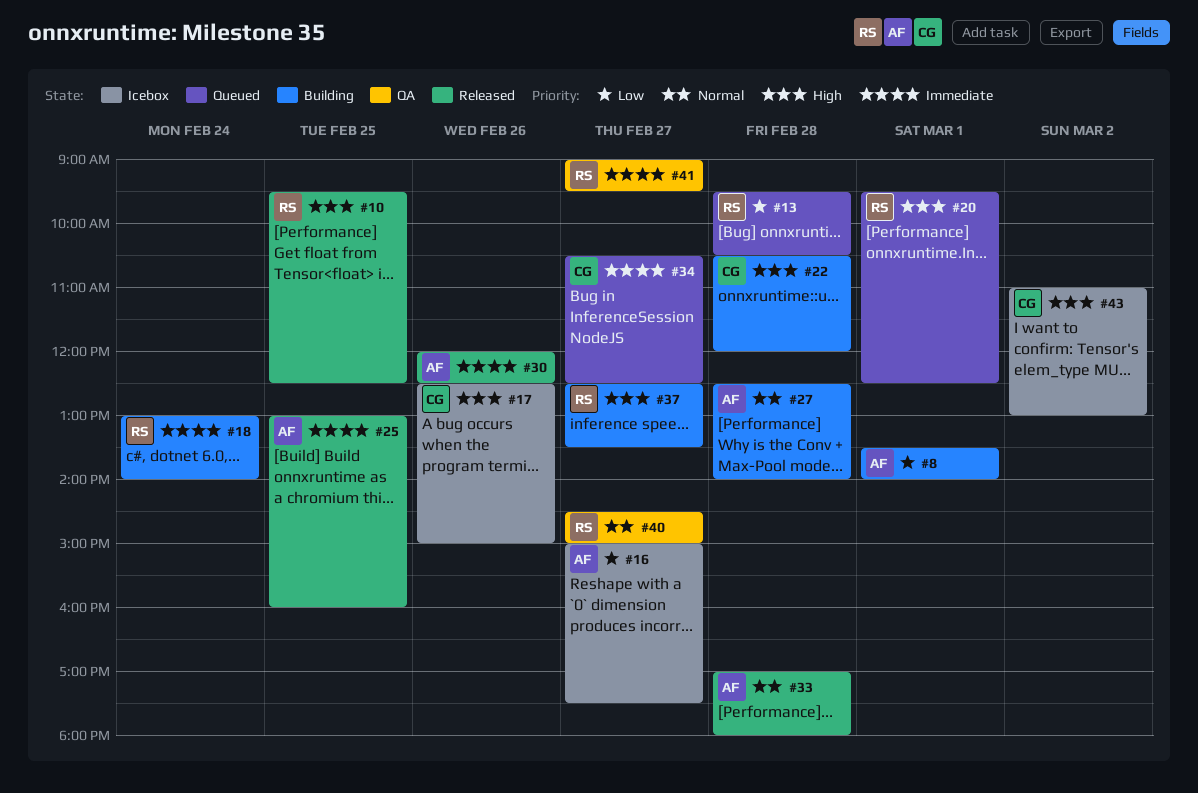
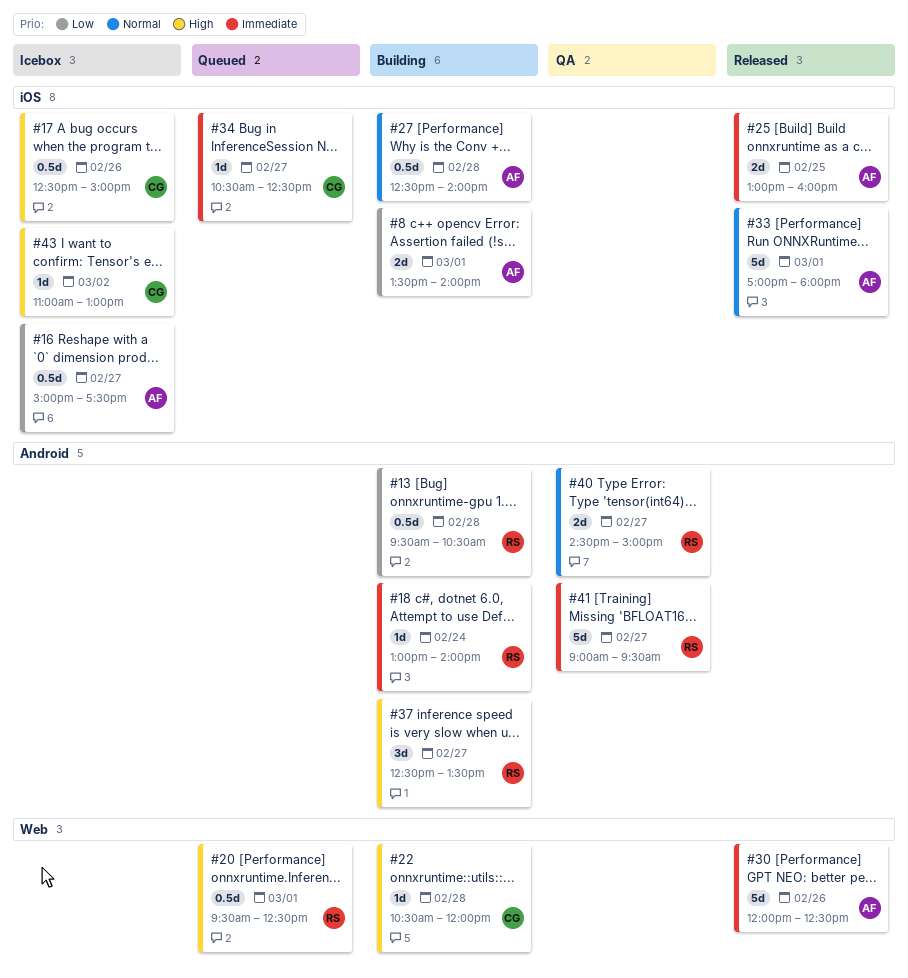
#10: present -> none
#13, status: Queued -> Building
#33, day: Feb 28 -> Mar 1

